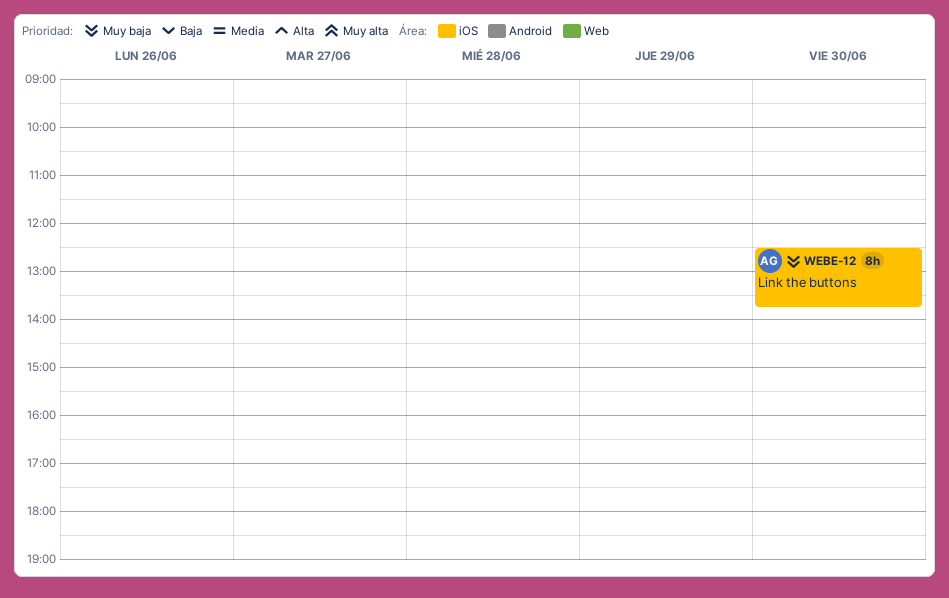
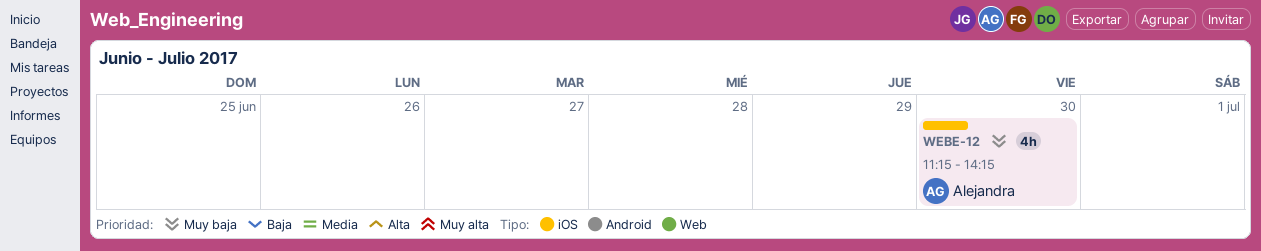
WEBE-12, estimate: 8h -> 4h
WEBE-12, begins: 12:30 -> 11:15
WEBE-12, ends: 13:45 -> 14:15

